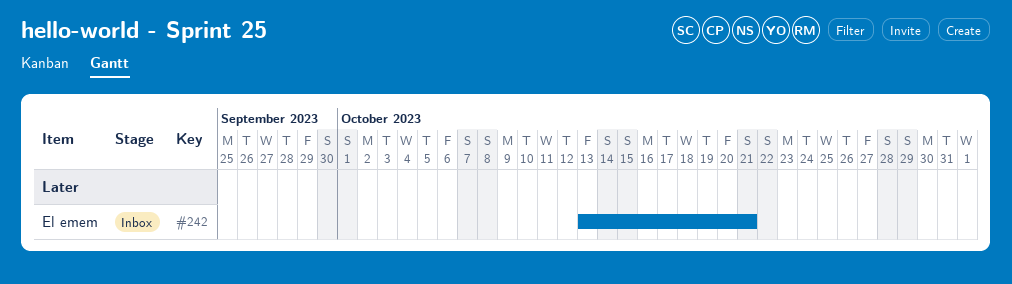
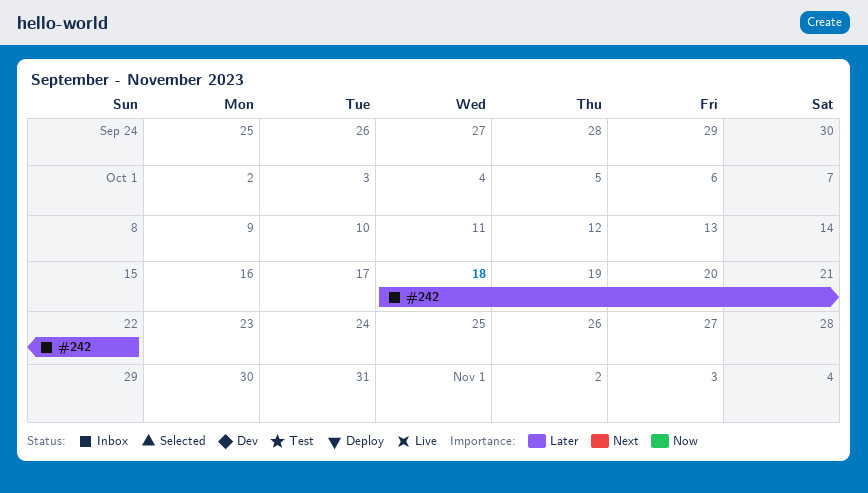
#242, start: Oct 13 -> Oct 18
#242, due: Oct 21 -> Oct 22

